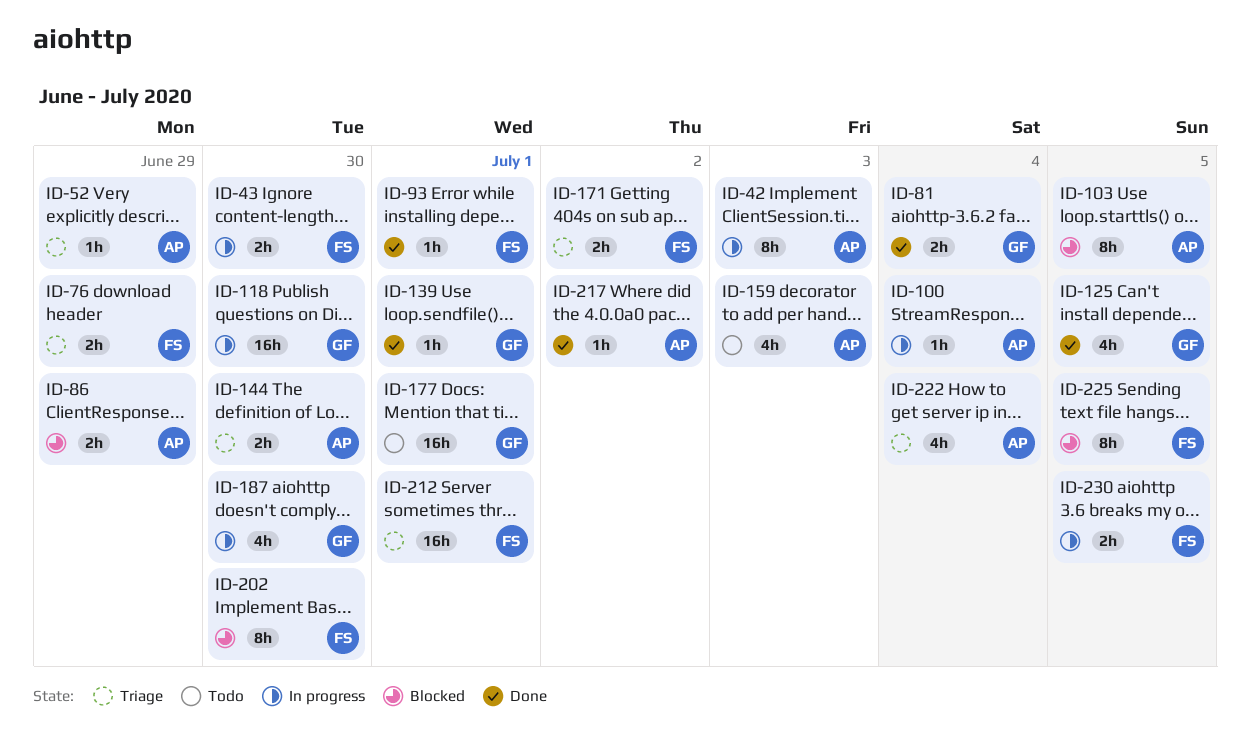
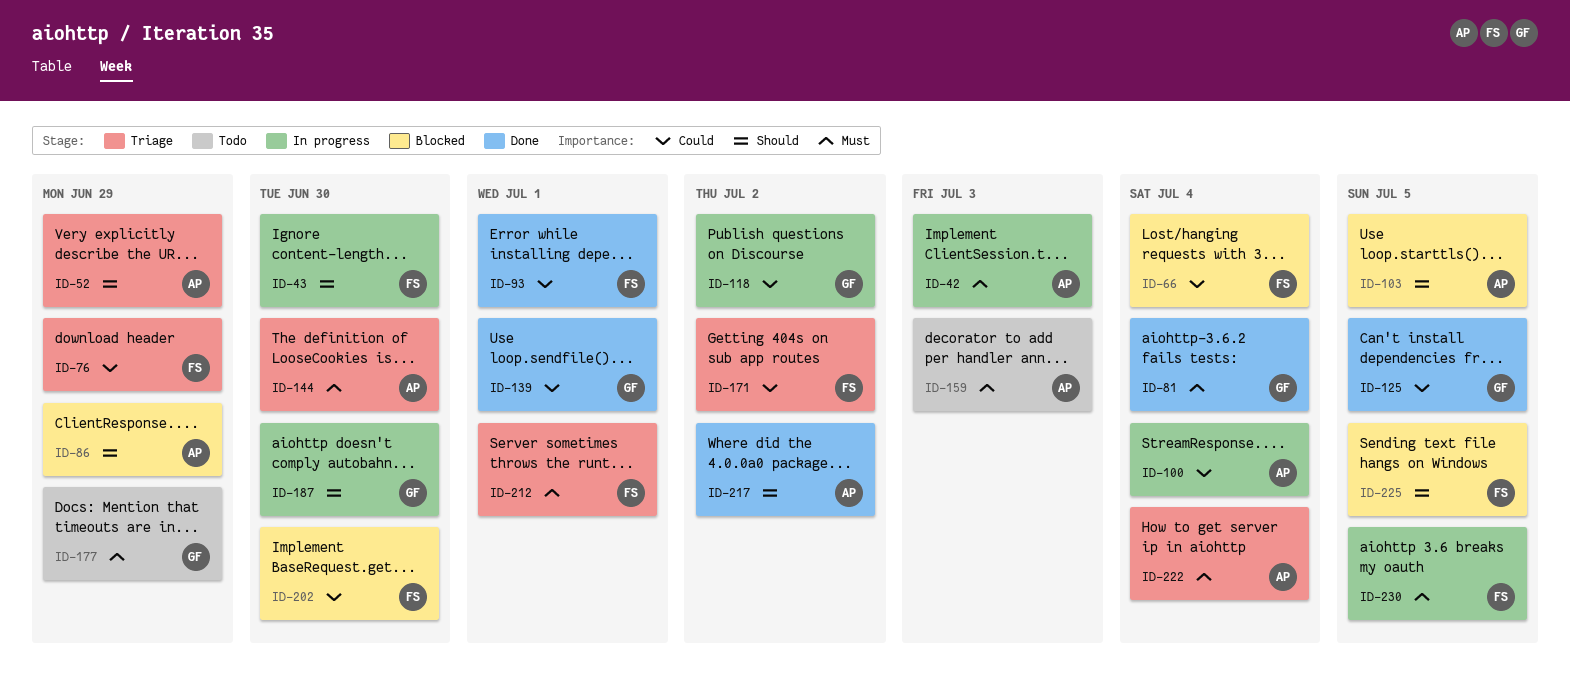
ID-66: none -> present
ID-118, due: Jun 30 -> Jul 2
ID-177, due: Jul 1 -> Jun 29

